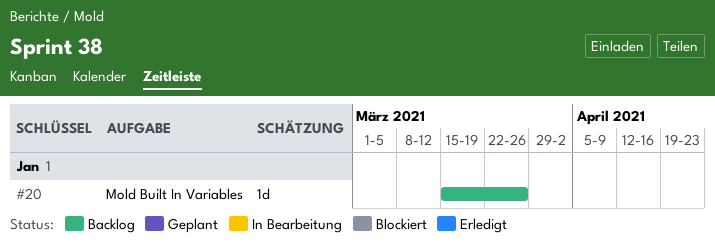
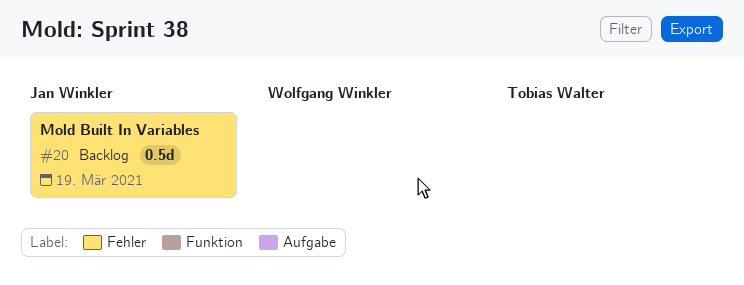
#20, estimate: 1d -> 0.5d
#20, due: Mar 26 -> Mar 19

